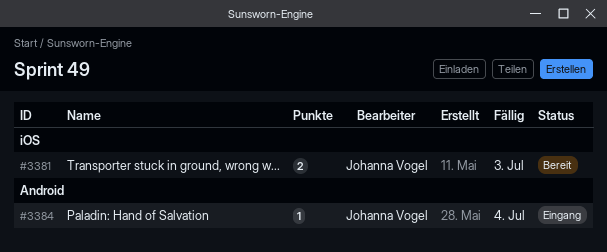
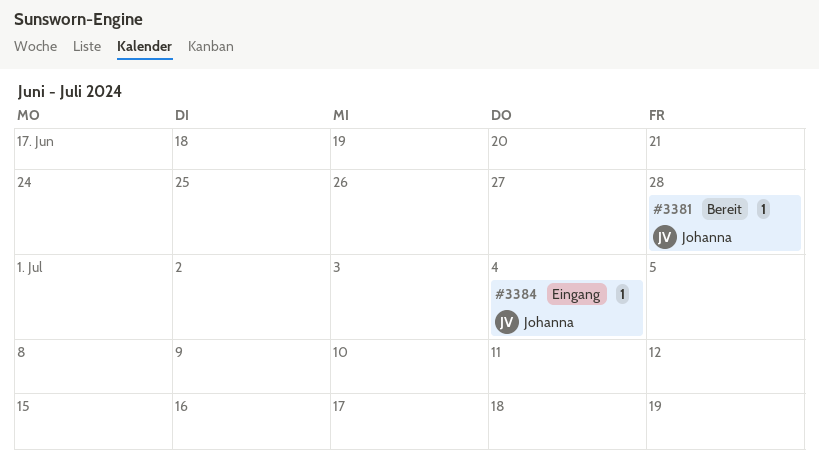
#3381, estimate: 2 -> 1
#3381, due: Jul 3 -> Jun 28

